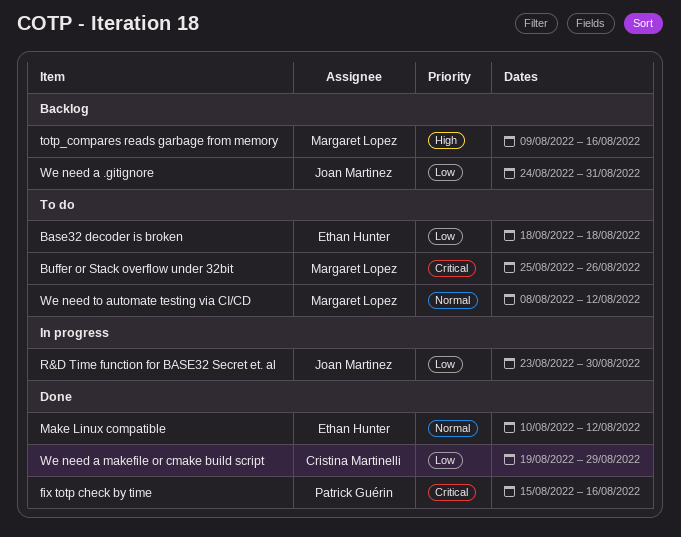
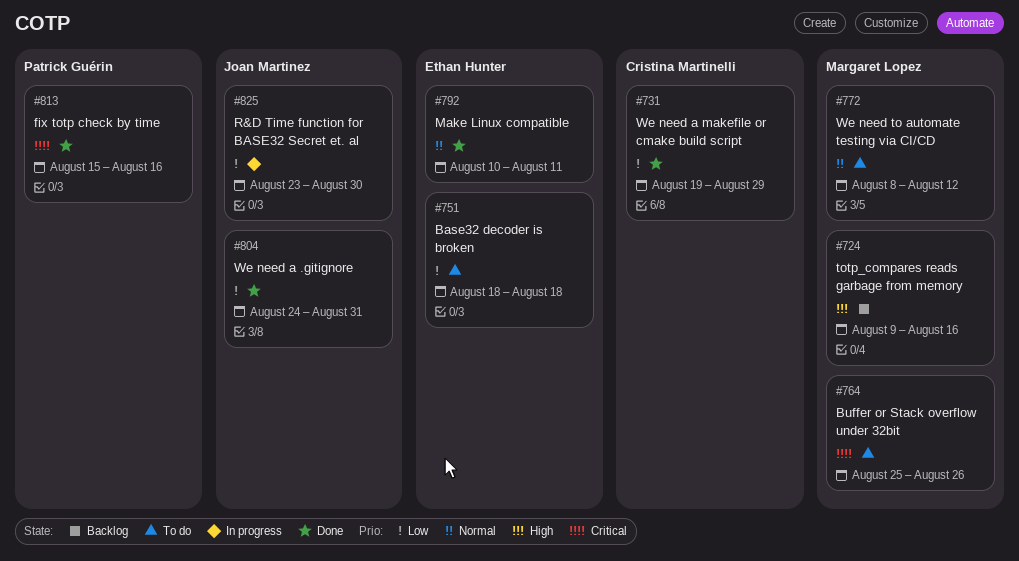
Make Linux compatible, due: Aug 12 -> Aug 11
We need a .gitignore, status: Backlog -> Done

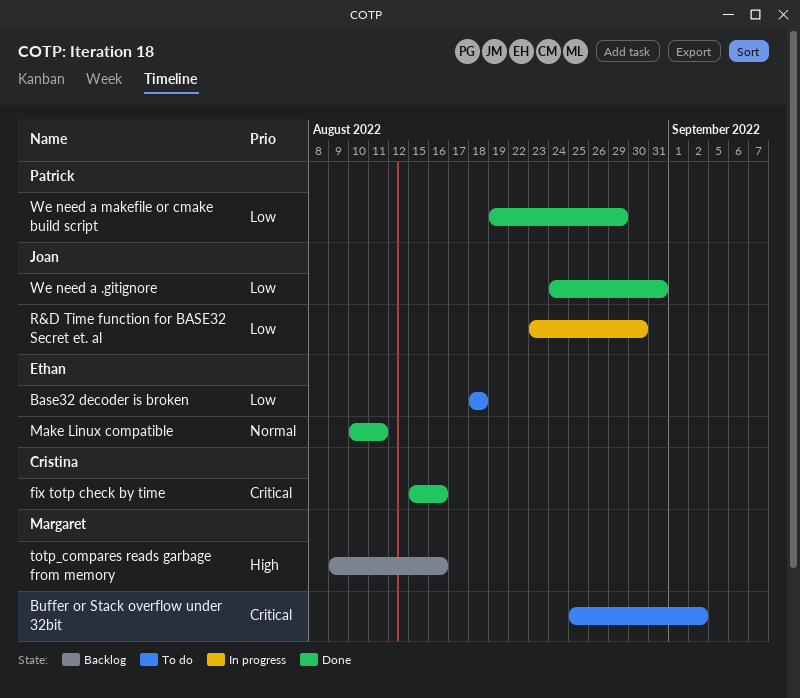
Buffer or Stack overflow under 32bit, due: Aug 26 -> Sep 2
fix totp check by time, owner: Patrick Guérin -> Cristina Martinelli
We need a makefile or cmake build script, owner: Cristina Martinelli -> Patrick Guérin
We need to automate testing via CI/CD: present -> none

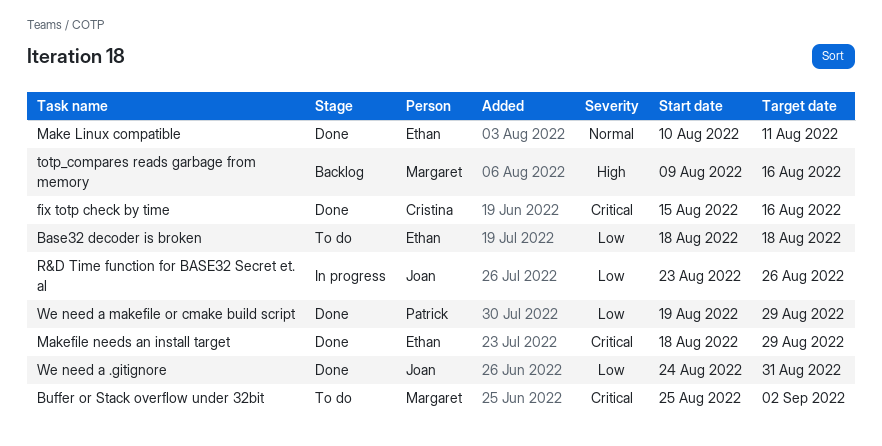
Makefile needs an install target: none -> present
R&D Time function for BASE32 Secret et. al, due: Aug 30 -> Aug 26

